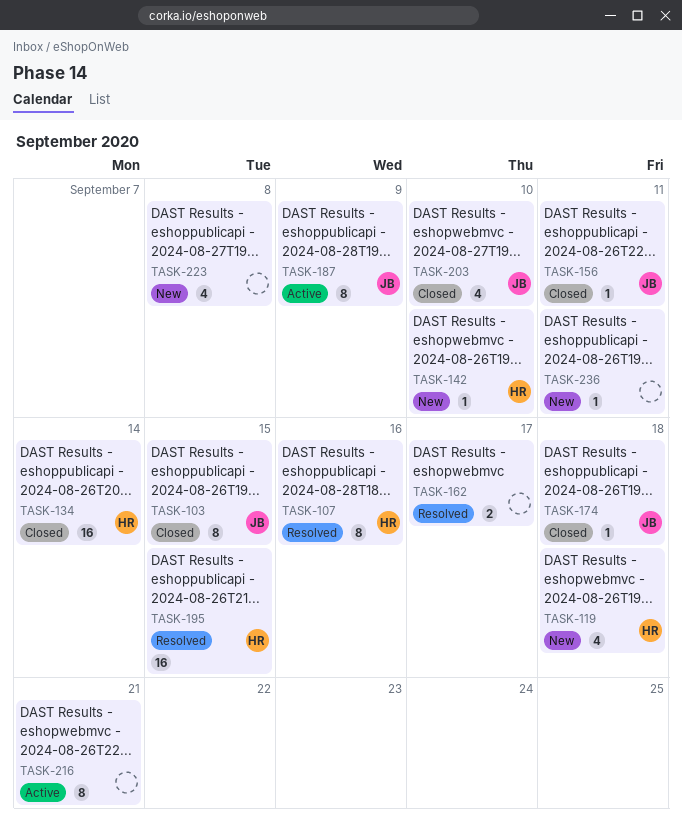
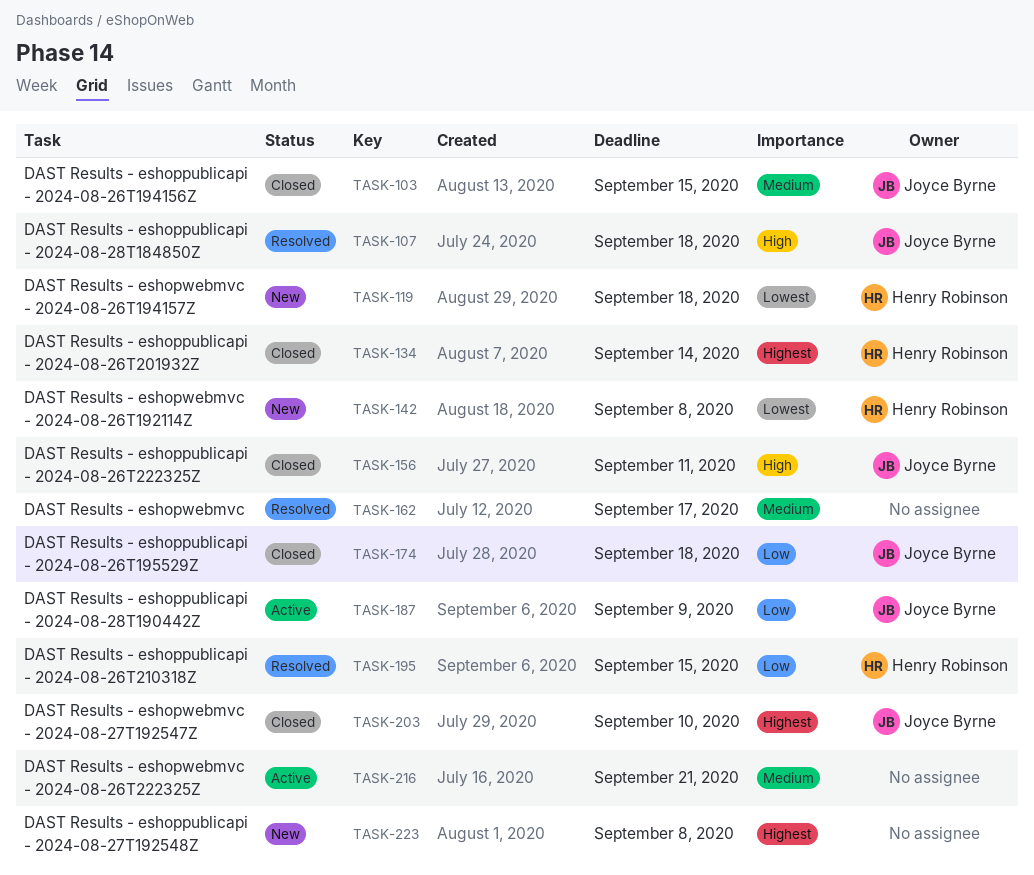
TASK-107, owner: Henry Robinson -> Joyce Byrne
TASK-107, due: Sep 16 -> Sep 18
TASK-142, due: Sep 10 -> Sep 8
TASK-236: present -> none

